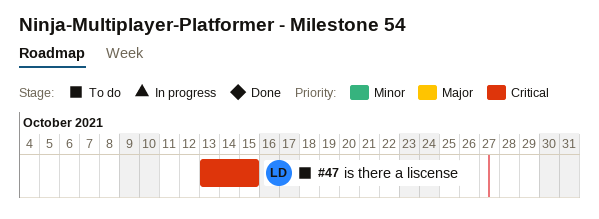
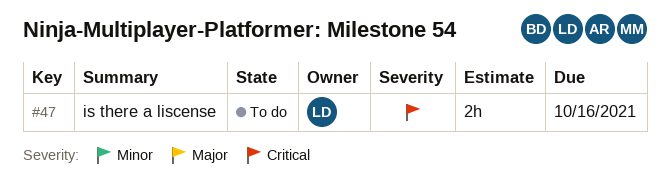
#47, due: Oct 15 -> Oct 16

